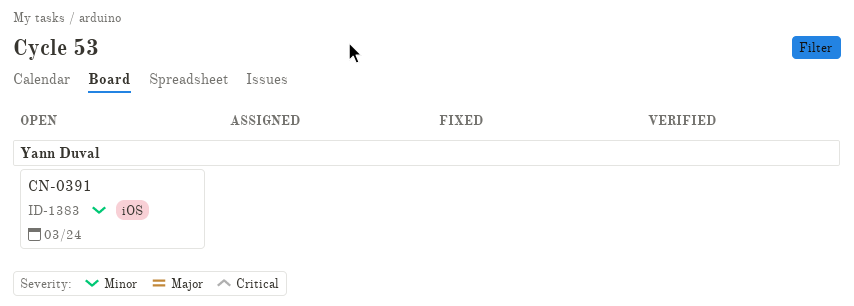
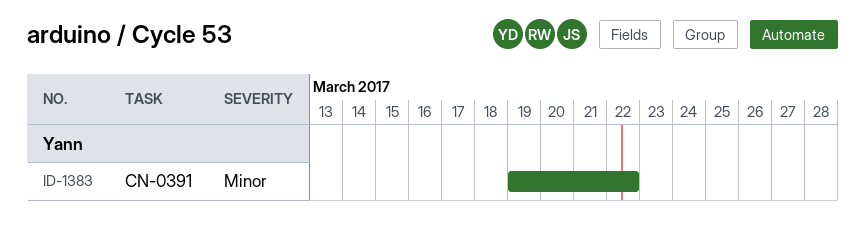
ID-1383, due: Mar 24 -> Mar 22

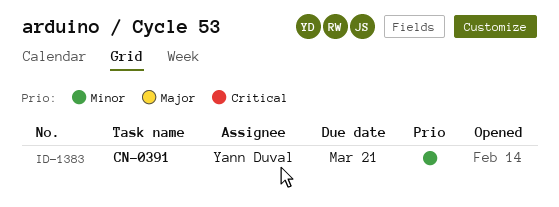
ID-1383, due: Mar 22 -> Mar 21

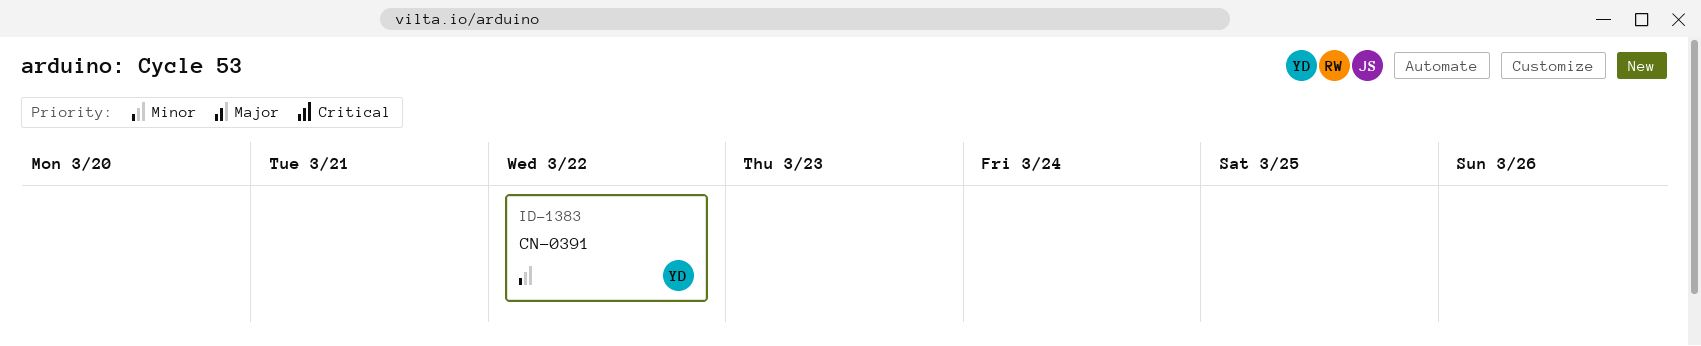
ID-1383, due: Mar 21 -> Mar 22

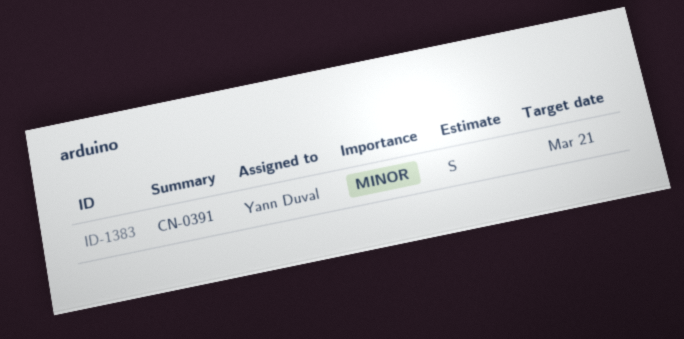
ID-1383, due: Mar 22 -> Mar 21

